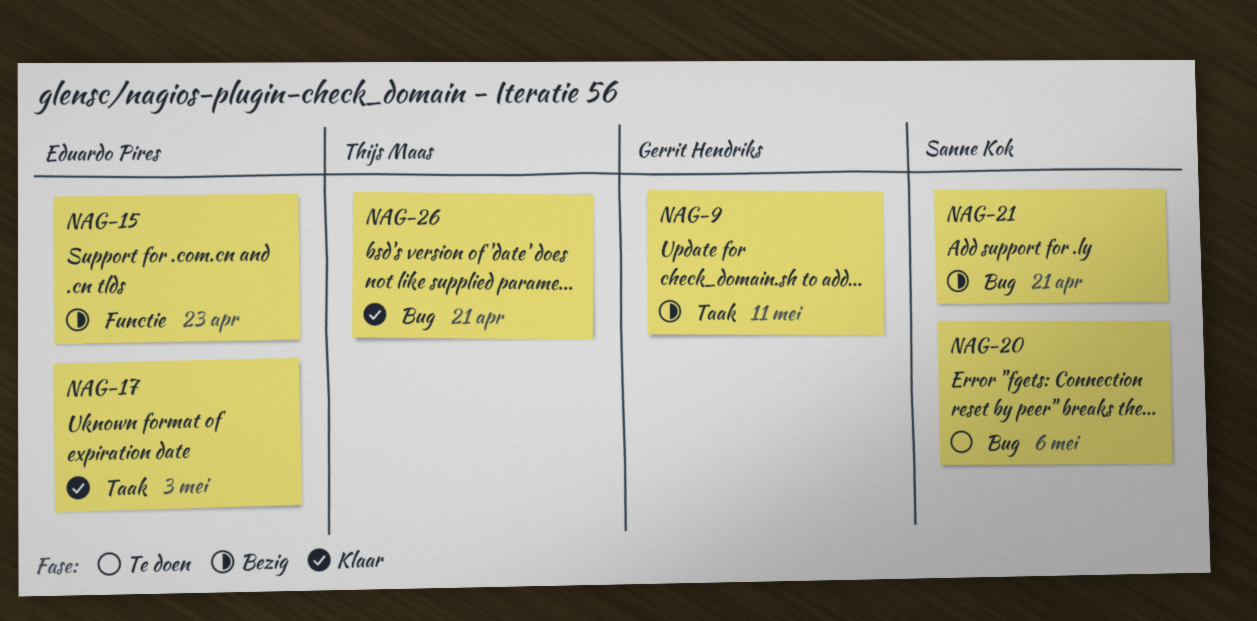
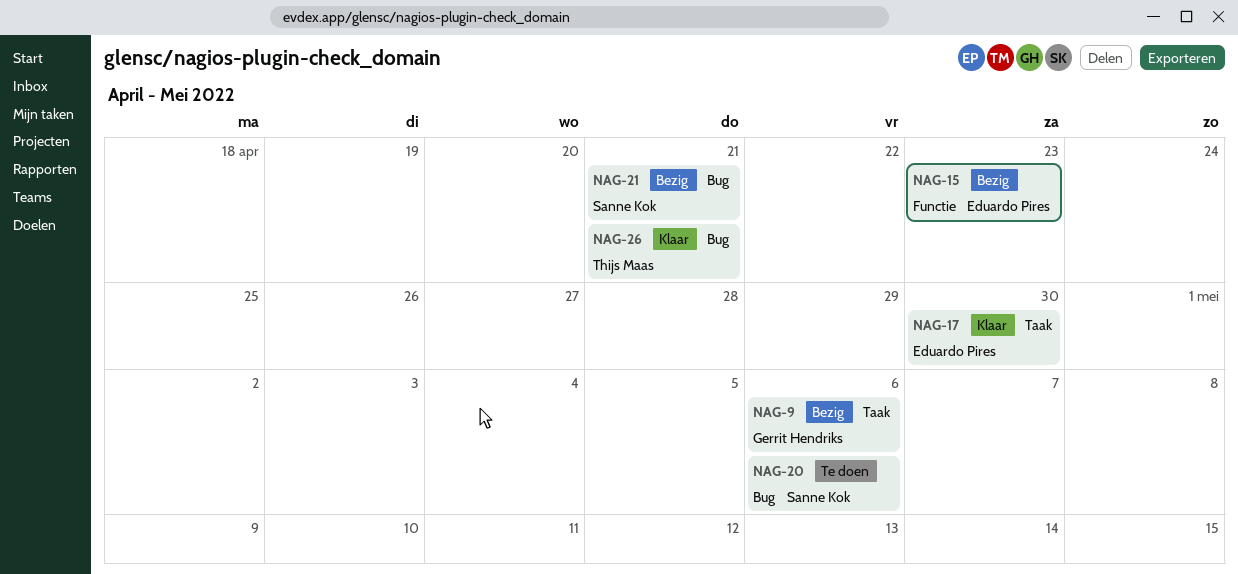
NAG-9, due: May 11 -> May 6
NAG-17, due: May 3 -> Apr 30

